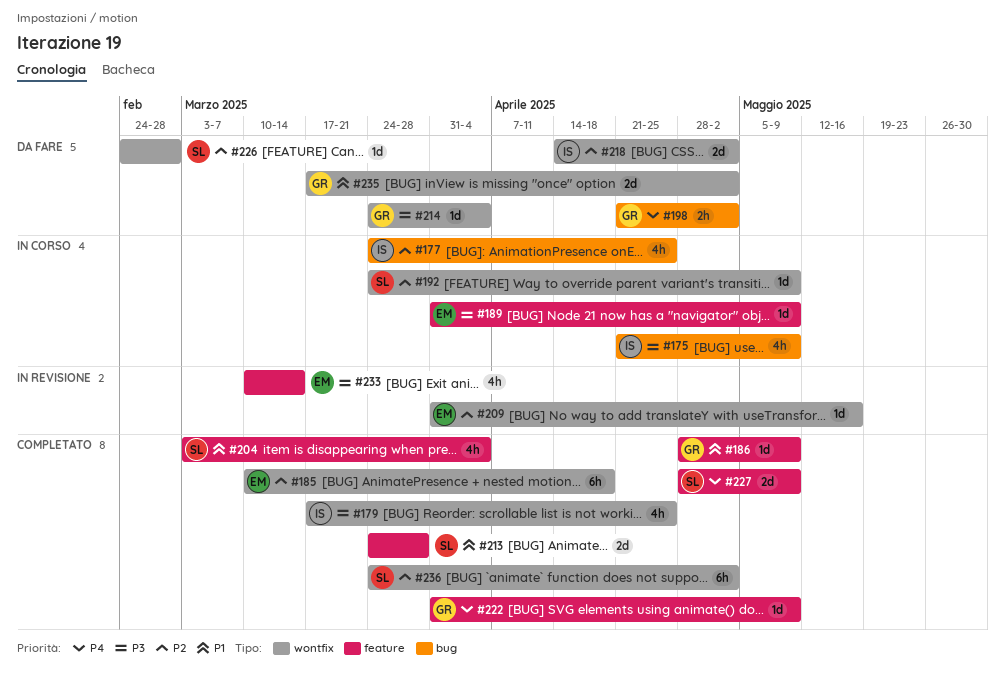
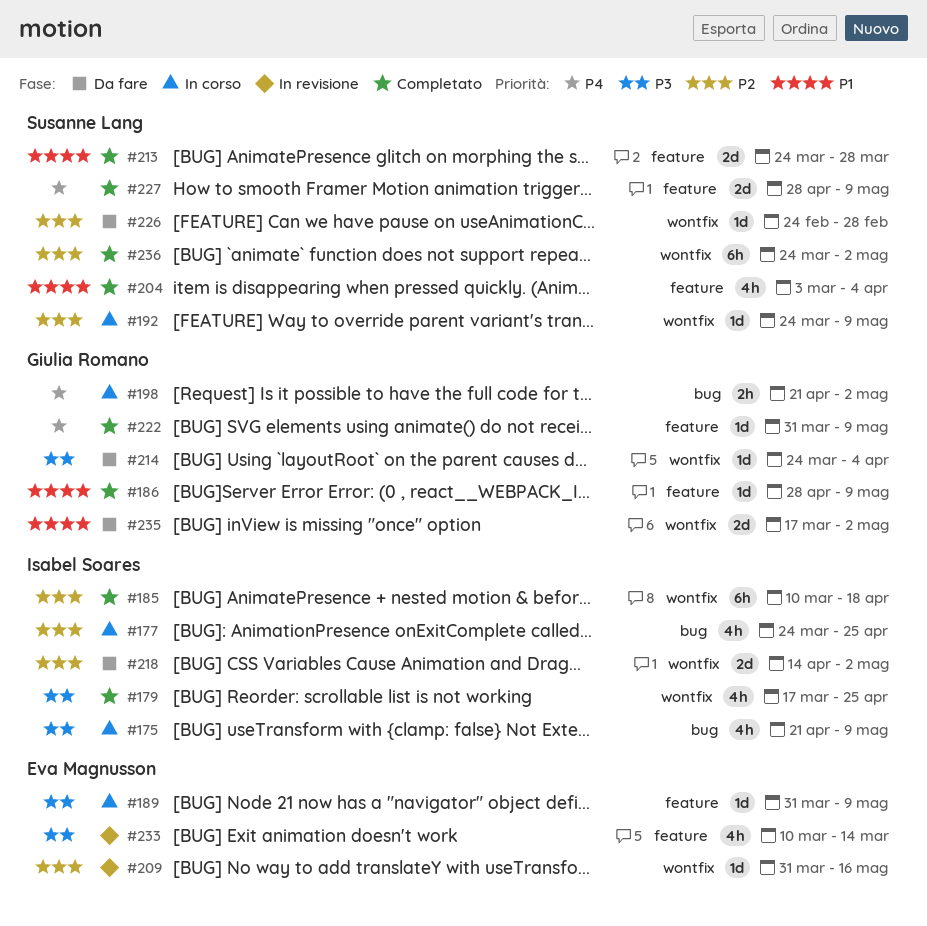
#185, owner: Eva Magnusson -> Isabel Soares
#198, status: Da fare -> In corso

